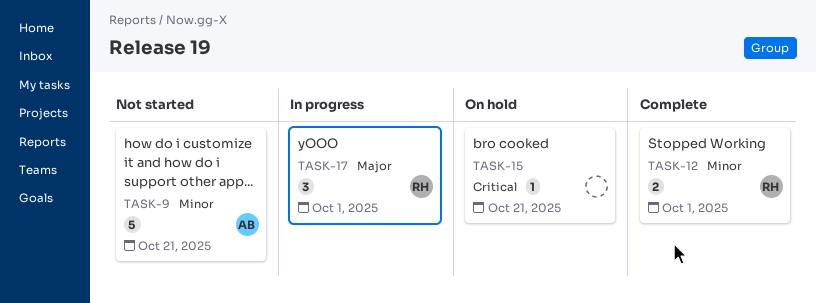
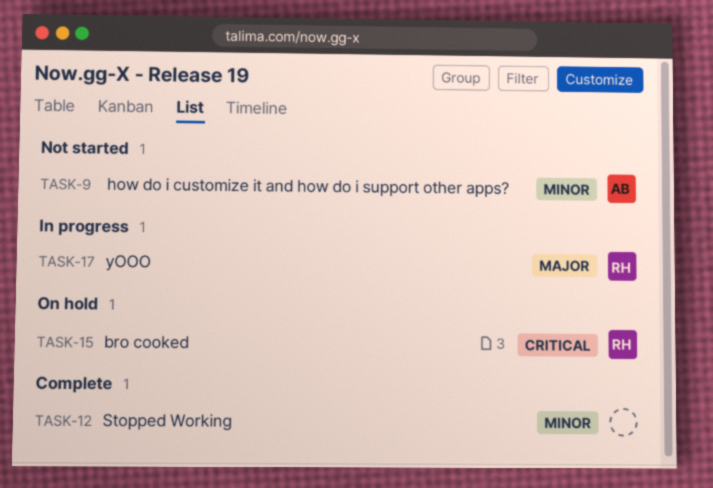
TASK-12, owner: RH -> none
TASK-15, owner: none -> RH

